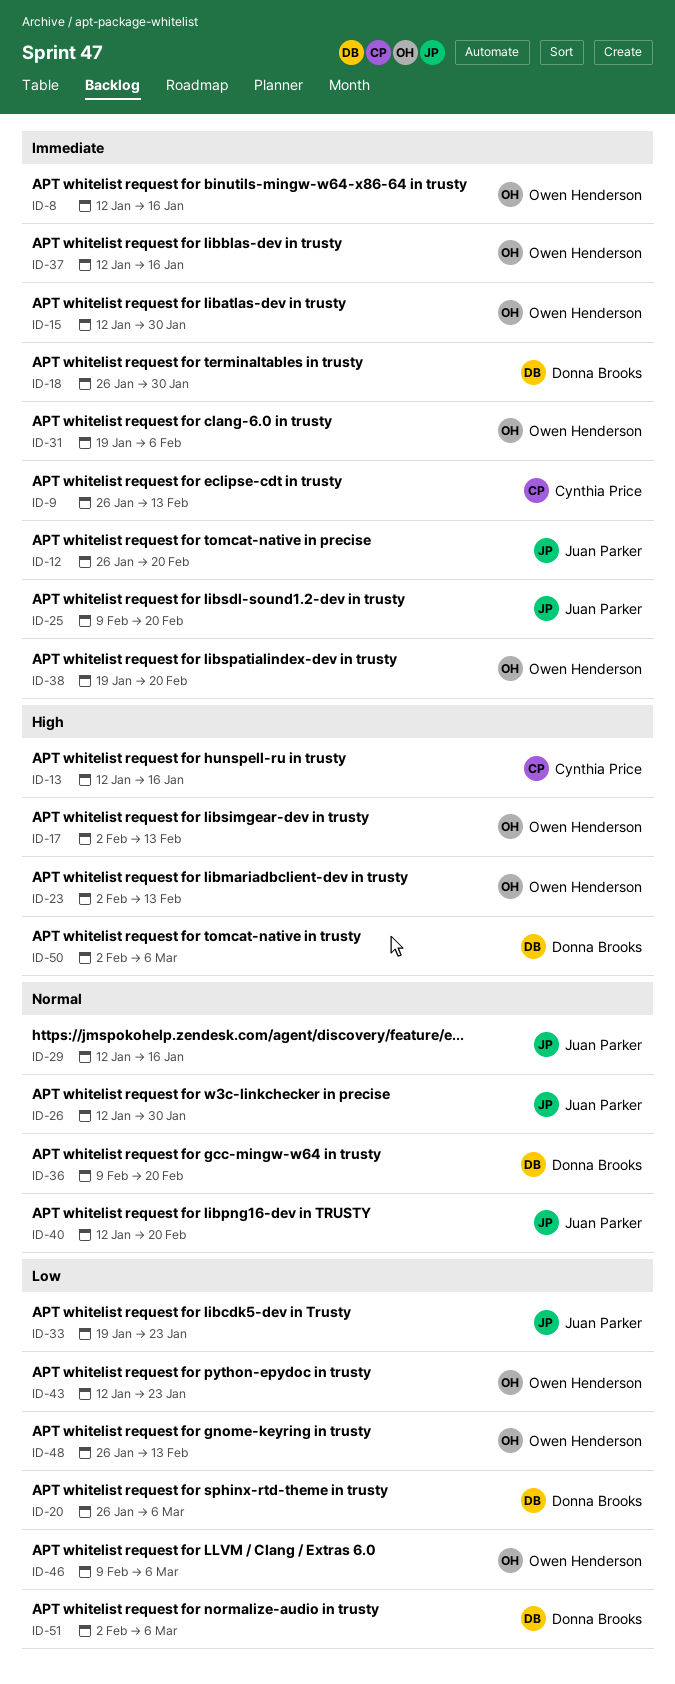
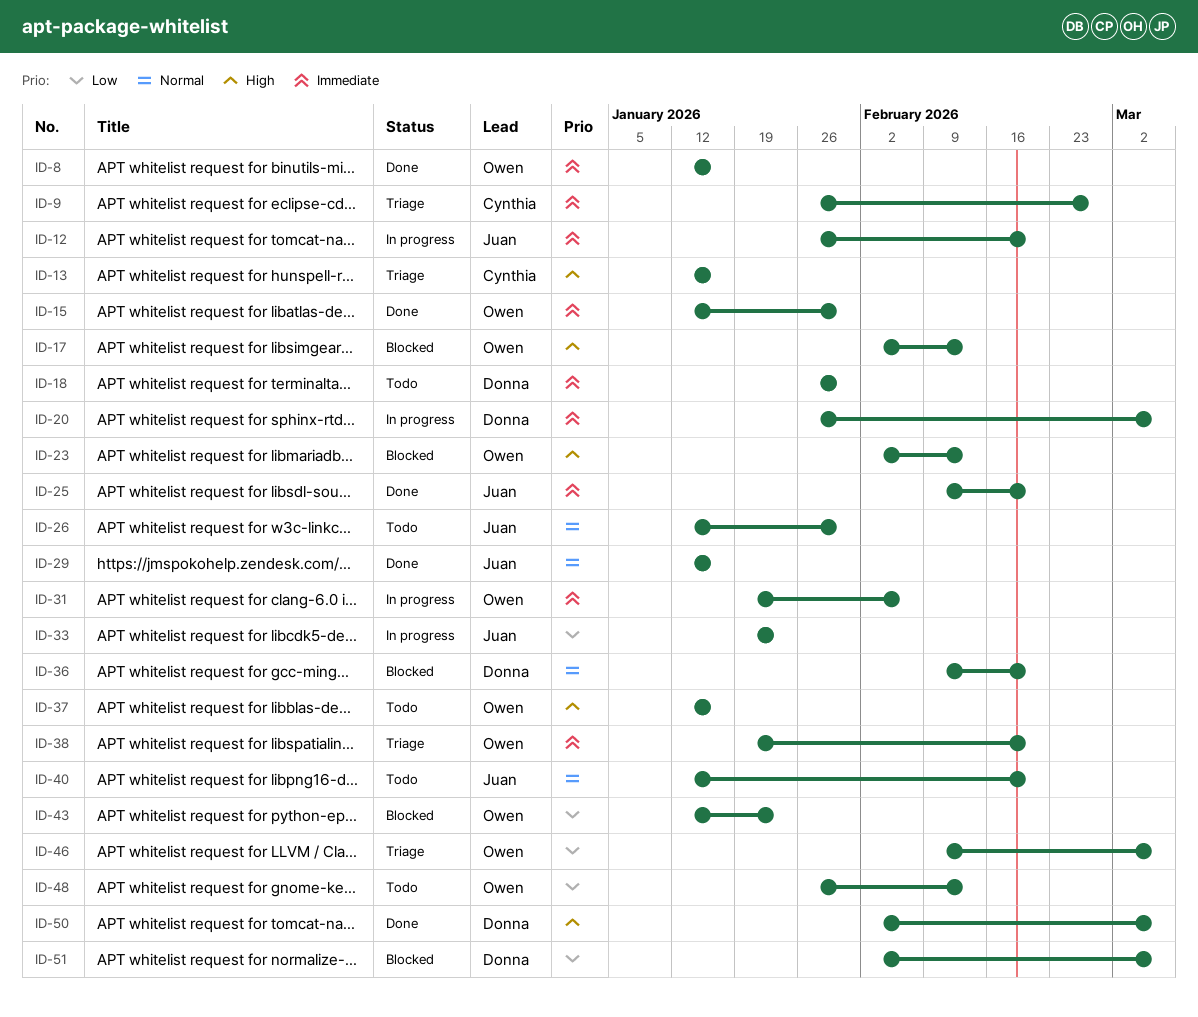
ID-9, due: Feb 13 -> Feb 27
ID-20, priority: Low -> Immediate
ID-37, priority: Immediate -> High

